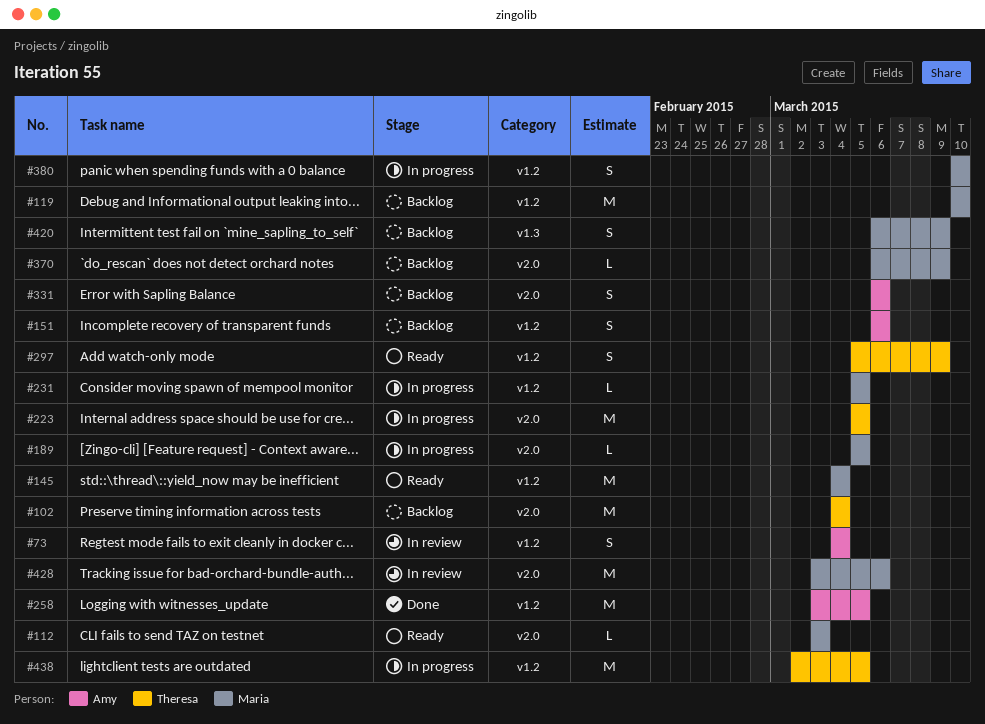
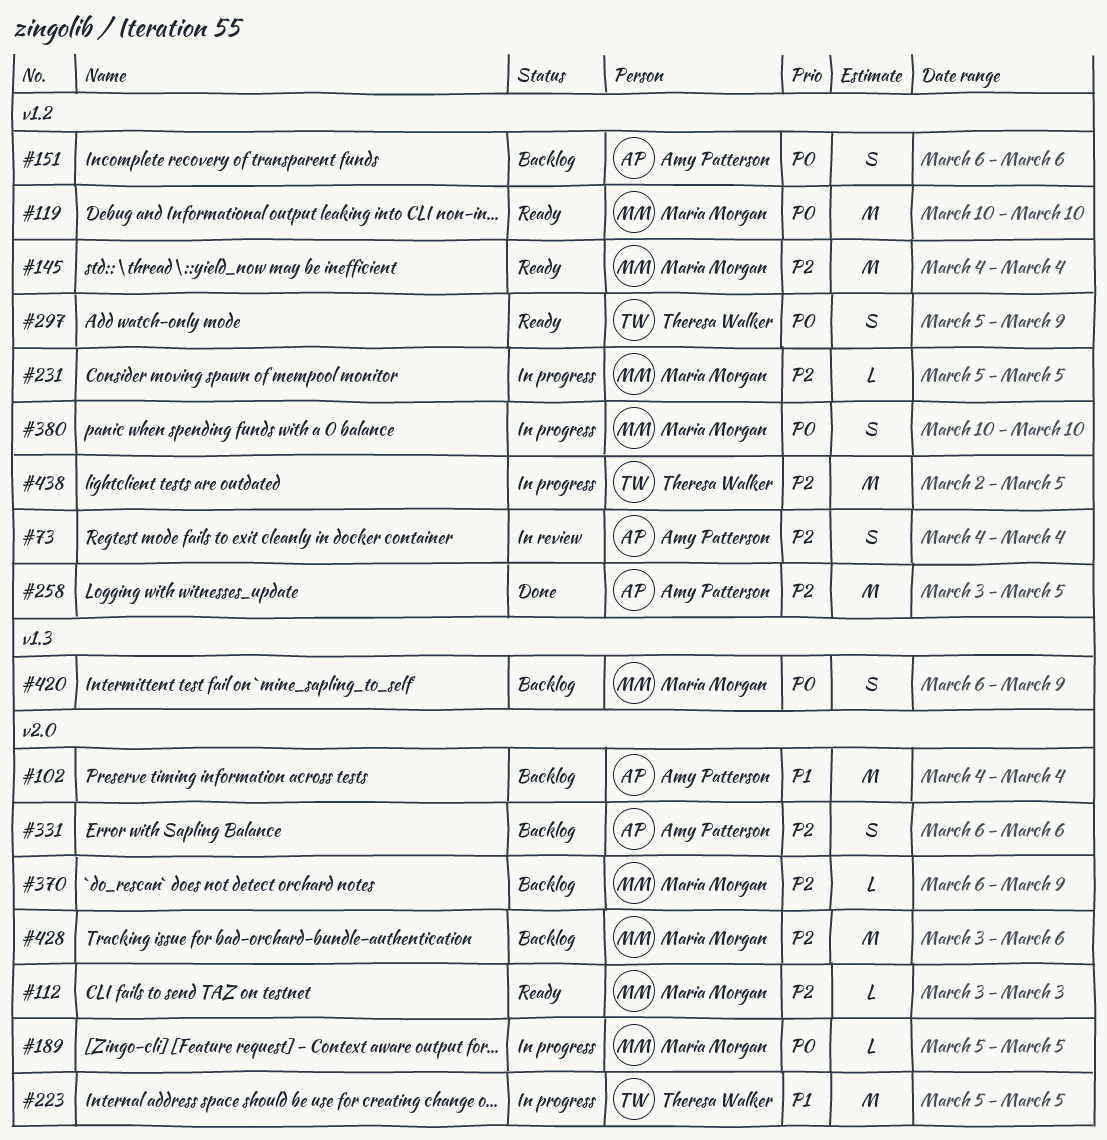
#102, owner: Theresa Walker -> Amy Patterson
#119, status: Backlog -> Ready
#428, status: In review -> Backlog

